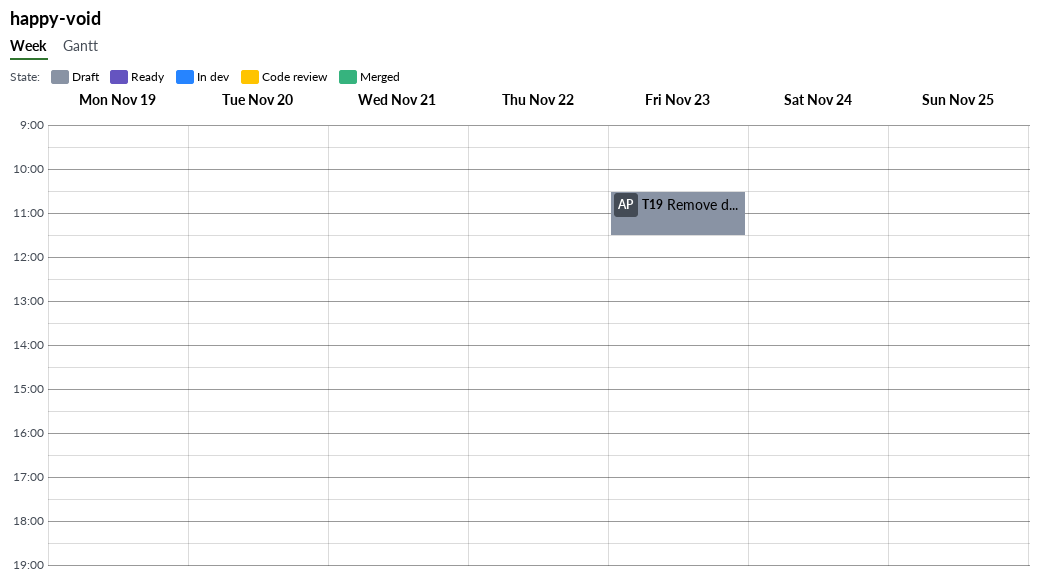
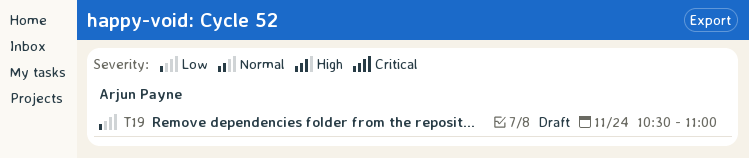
T19, day: Nov 23 -> Nov 24
T19, ends: 11:30 -> 11:00

